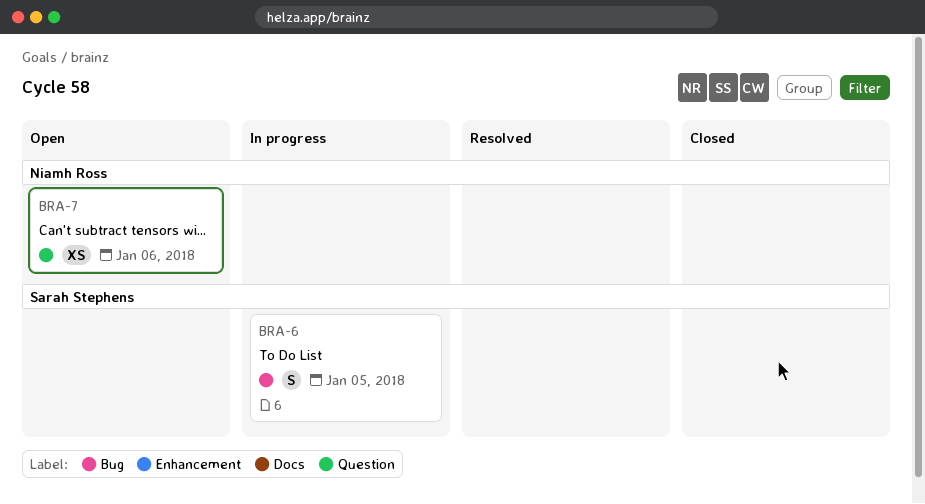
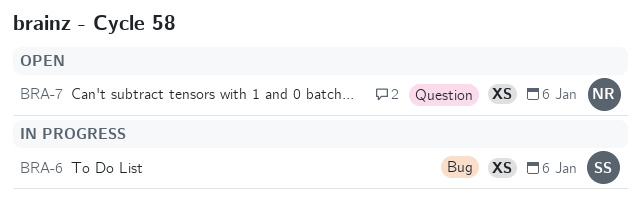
BRA-6, estimate: S -> XS
BRA-6, due: Jan 5 -> Jan 6

